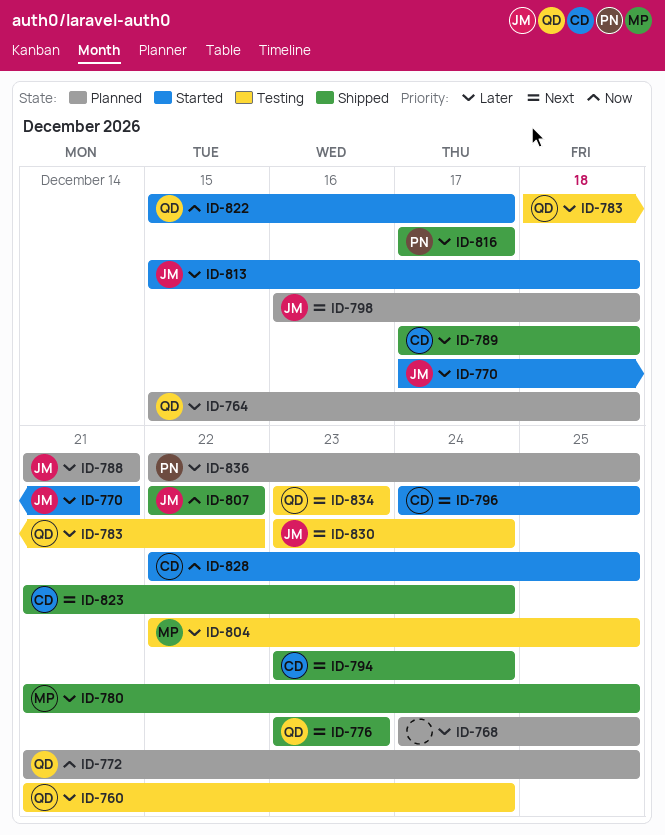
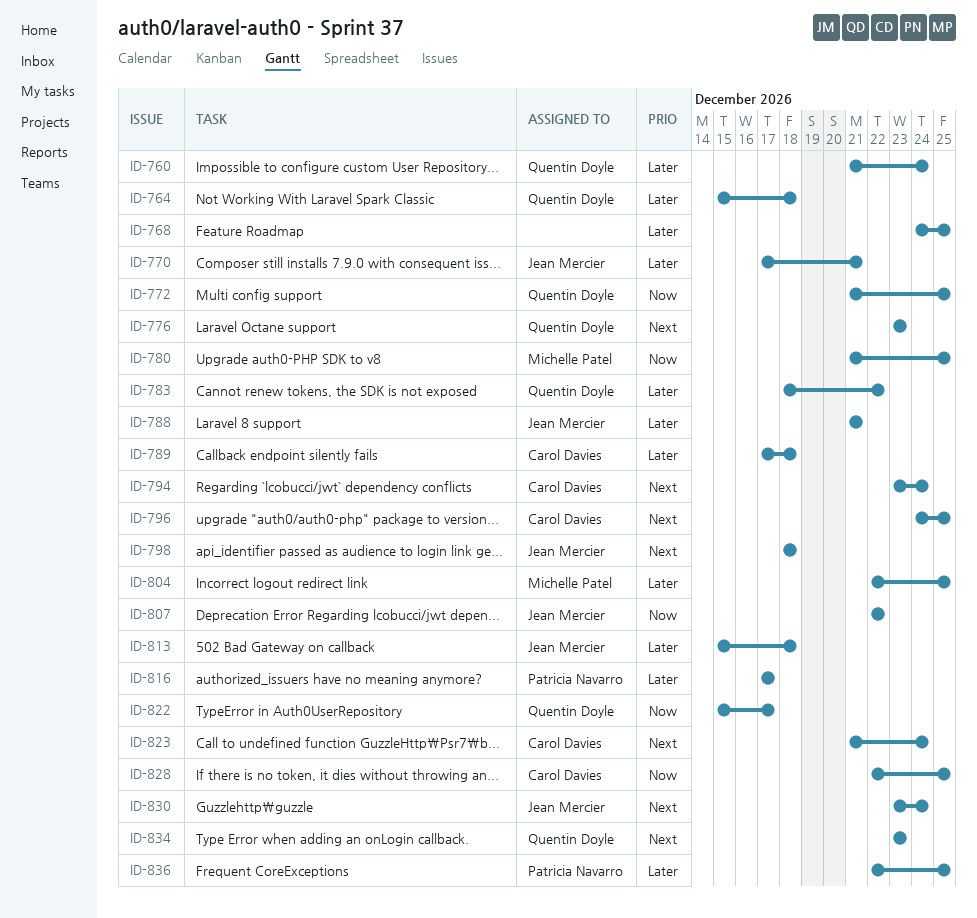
ID-780, priority: Later -> Now
ID-798, start: Dec 16 -> Dec 18

